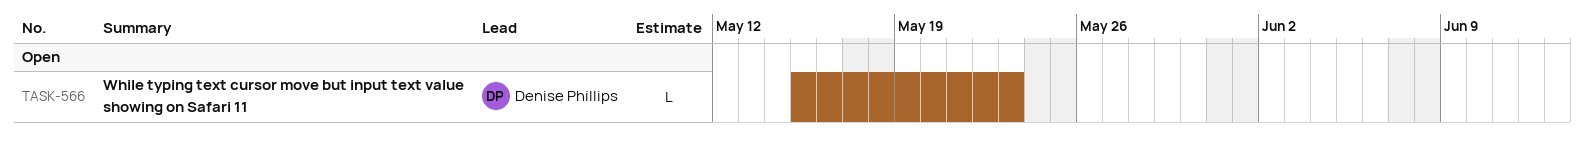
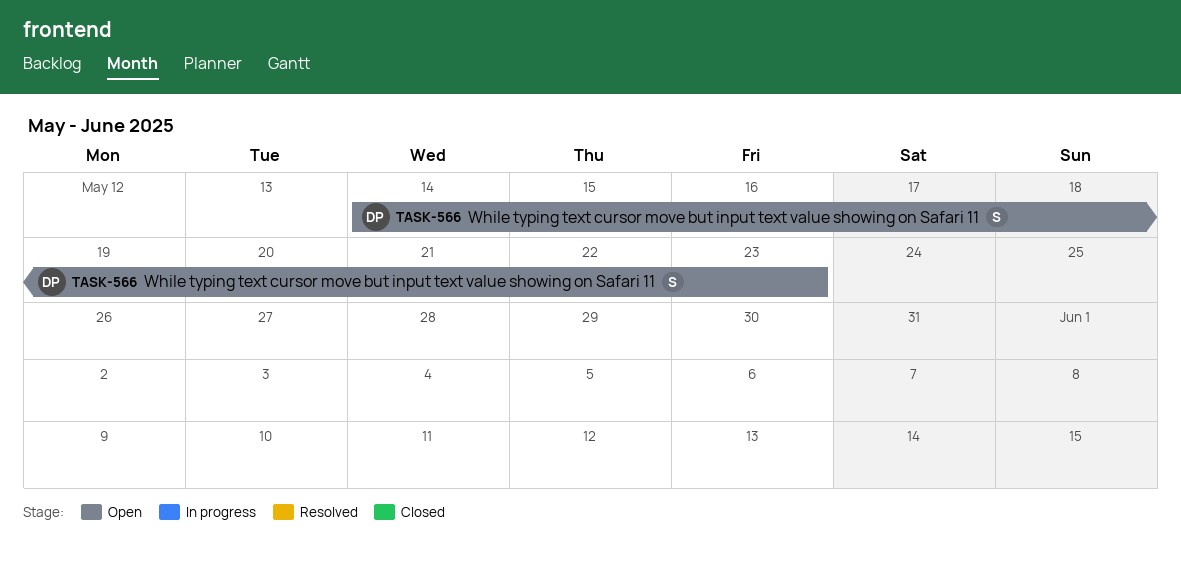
TASK-566, estimate: L -> S
TASK-566, start: May 15 -> May 14

